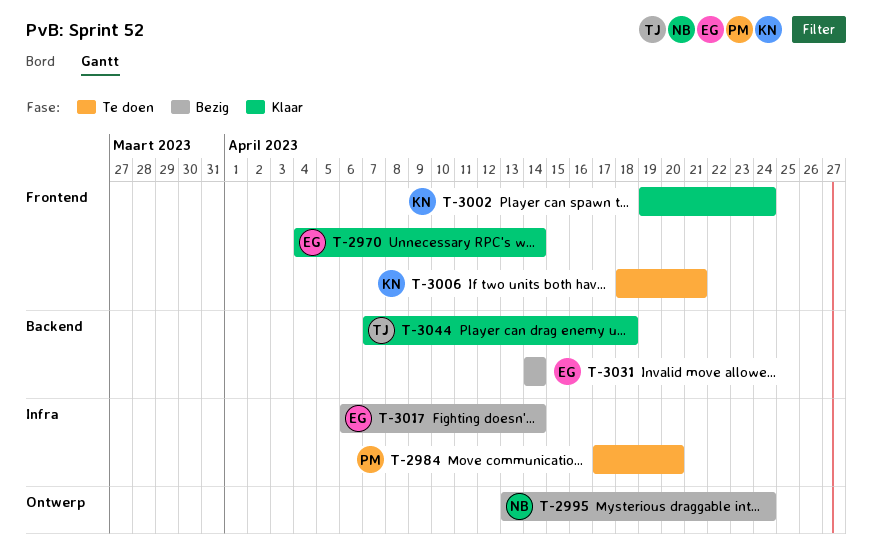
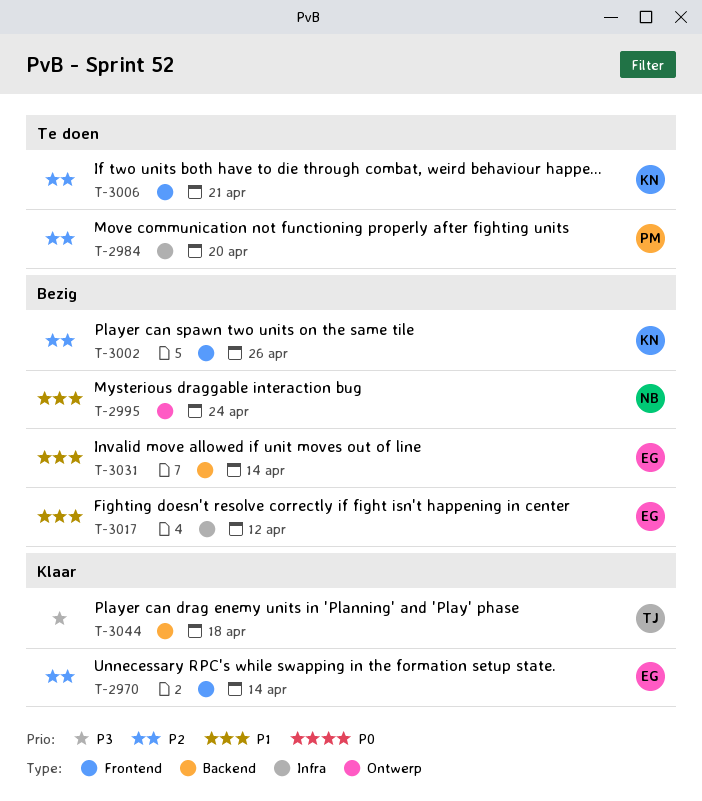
T-3002, status: Klaar -> Bezig
T-3002, due: Apr 24 -> Apr 26
T-3017, due: Apr 14 -> Apr 12

